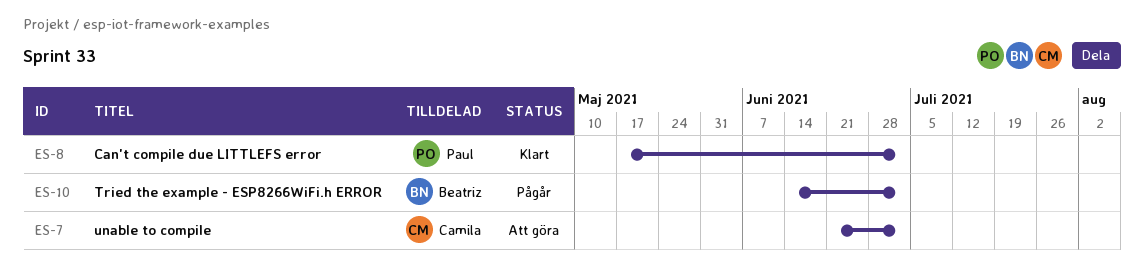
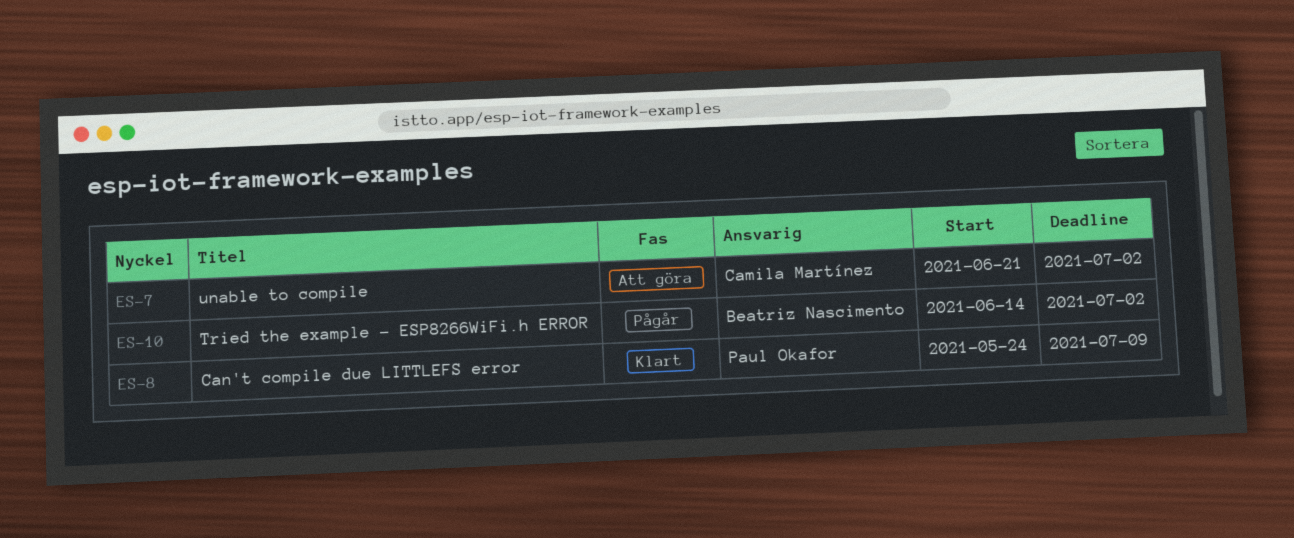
ES-8, start: May 17 -> May 24
ES-8, due: Jul 2 -> Jul 9

